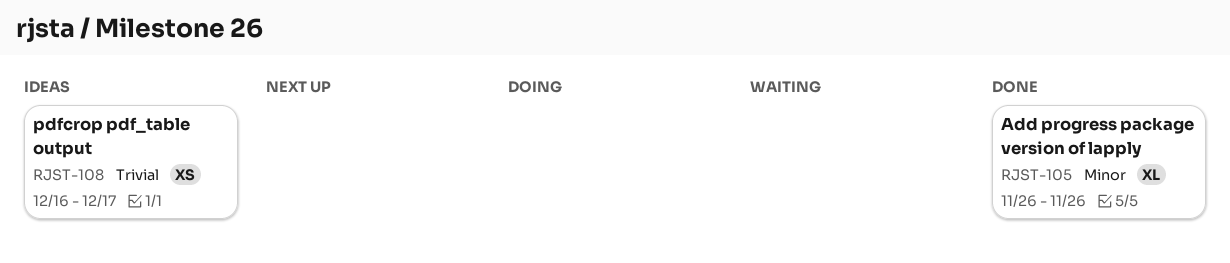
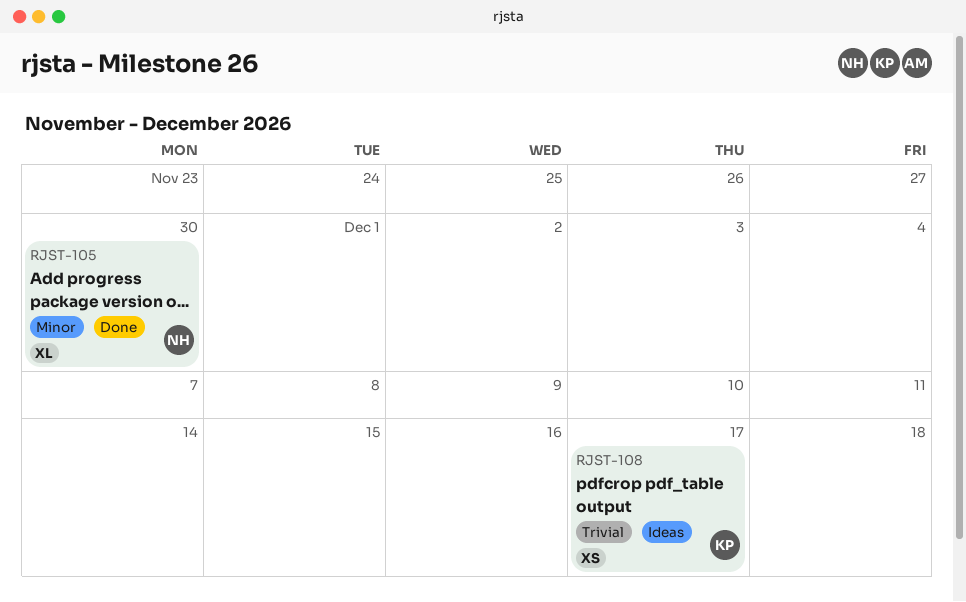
RJST-105, due: Nov 26 -> Nov 30

